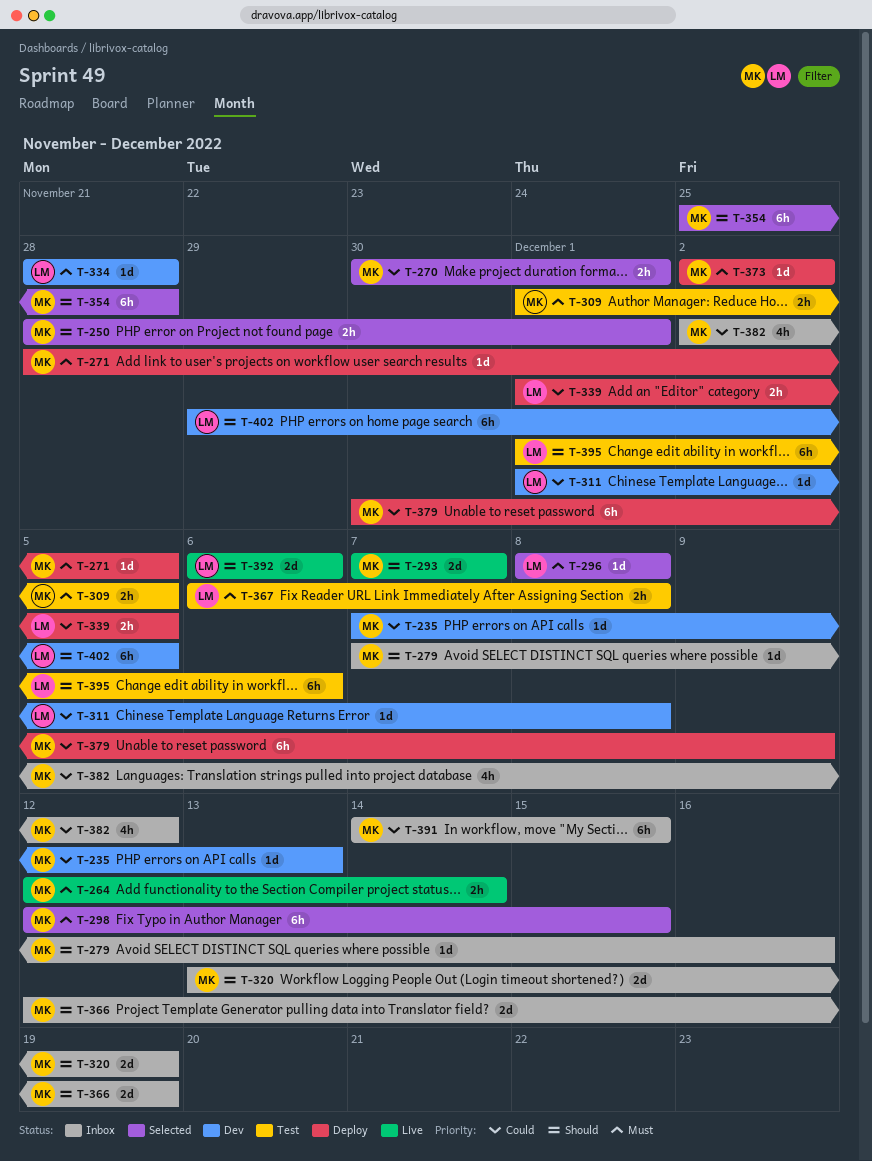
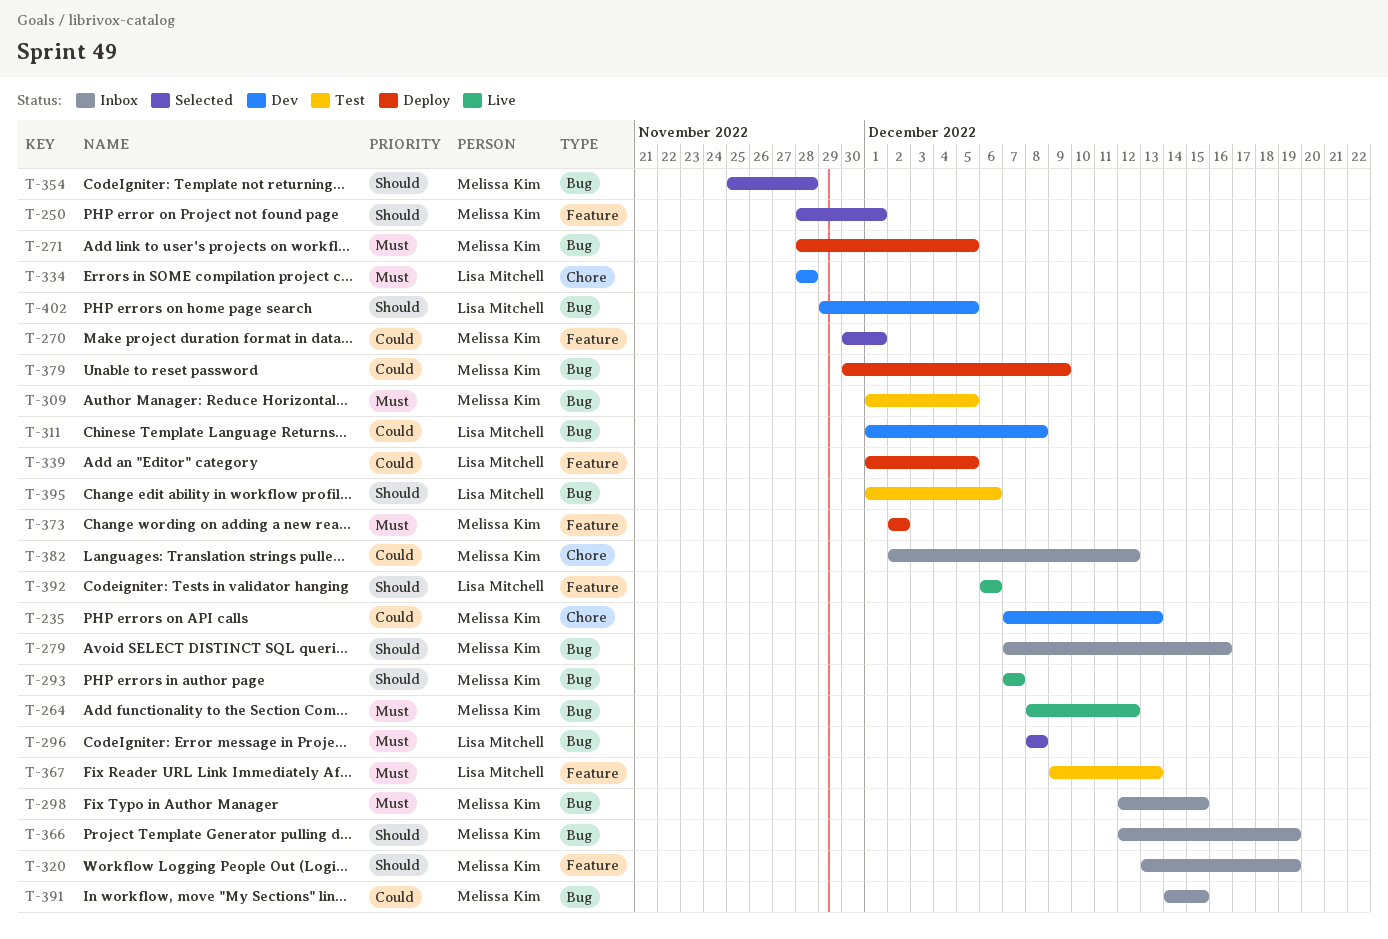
T-264, start: Dec 12 -> Dec 8
T-264, due: Dec 14 -> Dec 12
T-298, status: Selected -> Inbox
T-367, start: Dec 6 -> Dec 9
T-367, due: Dec 8 -> Dec 13

